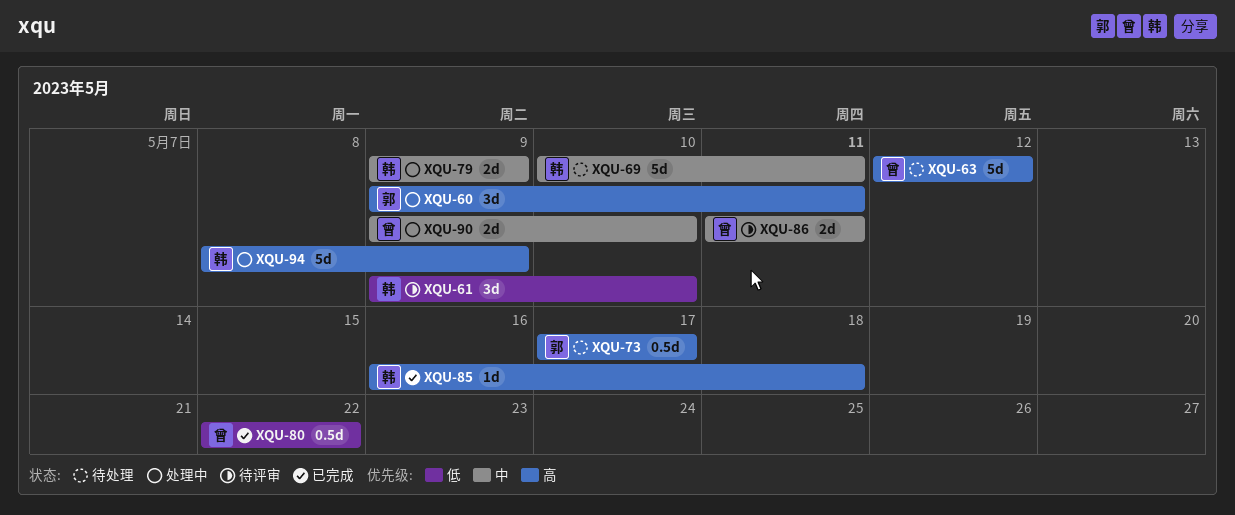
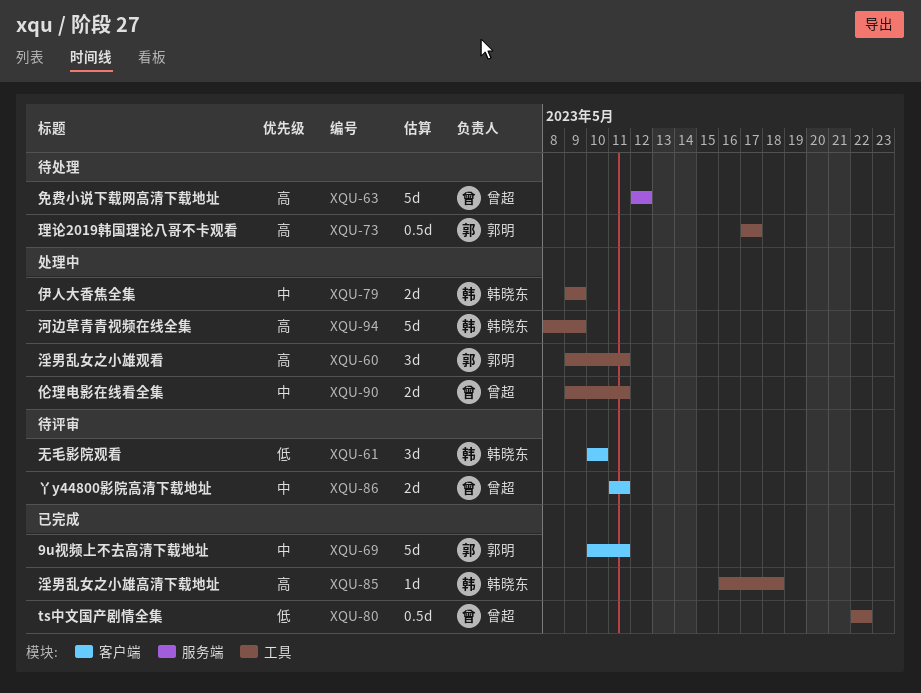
XQU-61, start: May 9 -> May 10
XQU-69, status: 待处理 -> 已完成
XQU-69, owner: 韩晓东 -> 郭明
XQU-90, due: May 10 -> May 11

